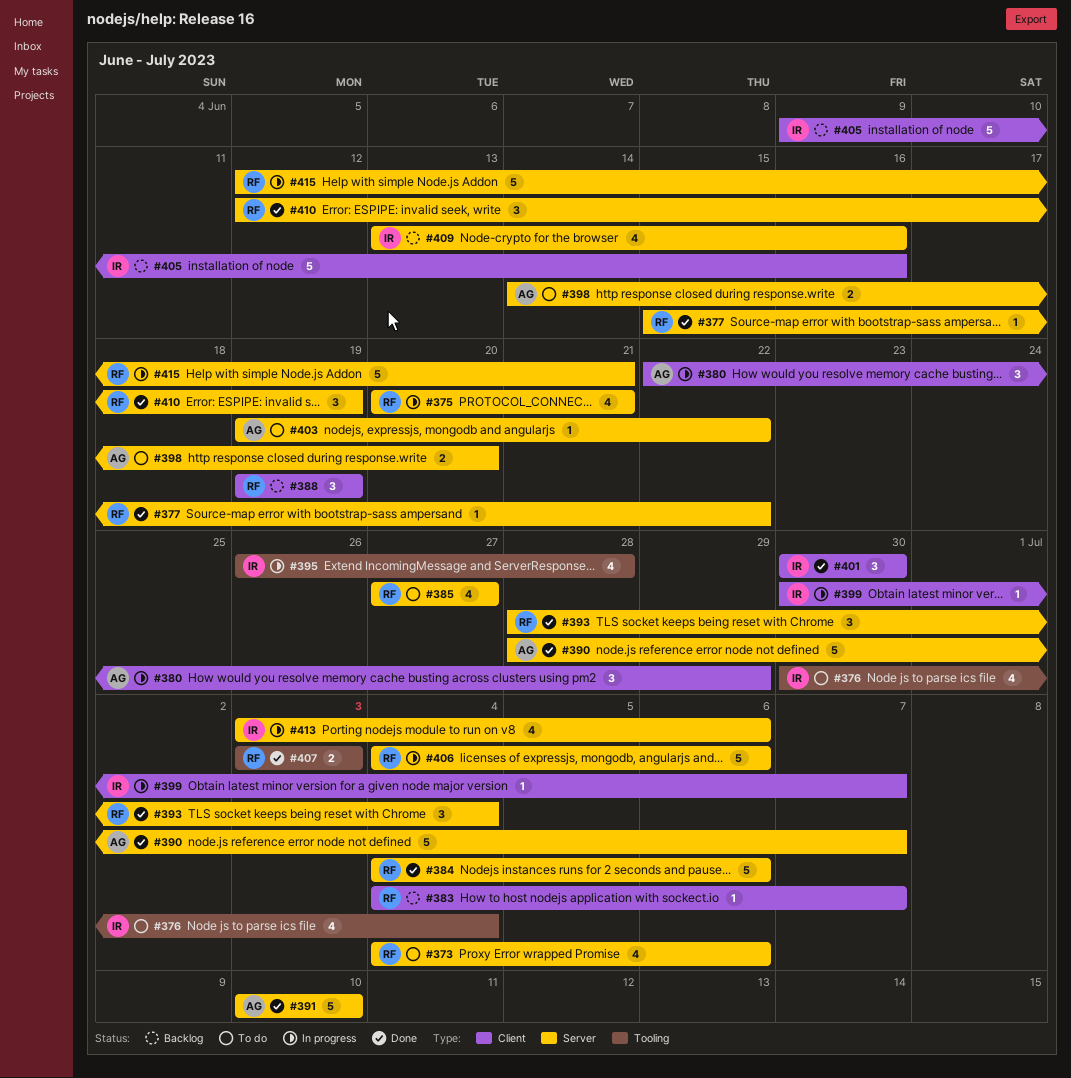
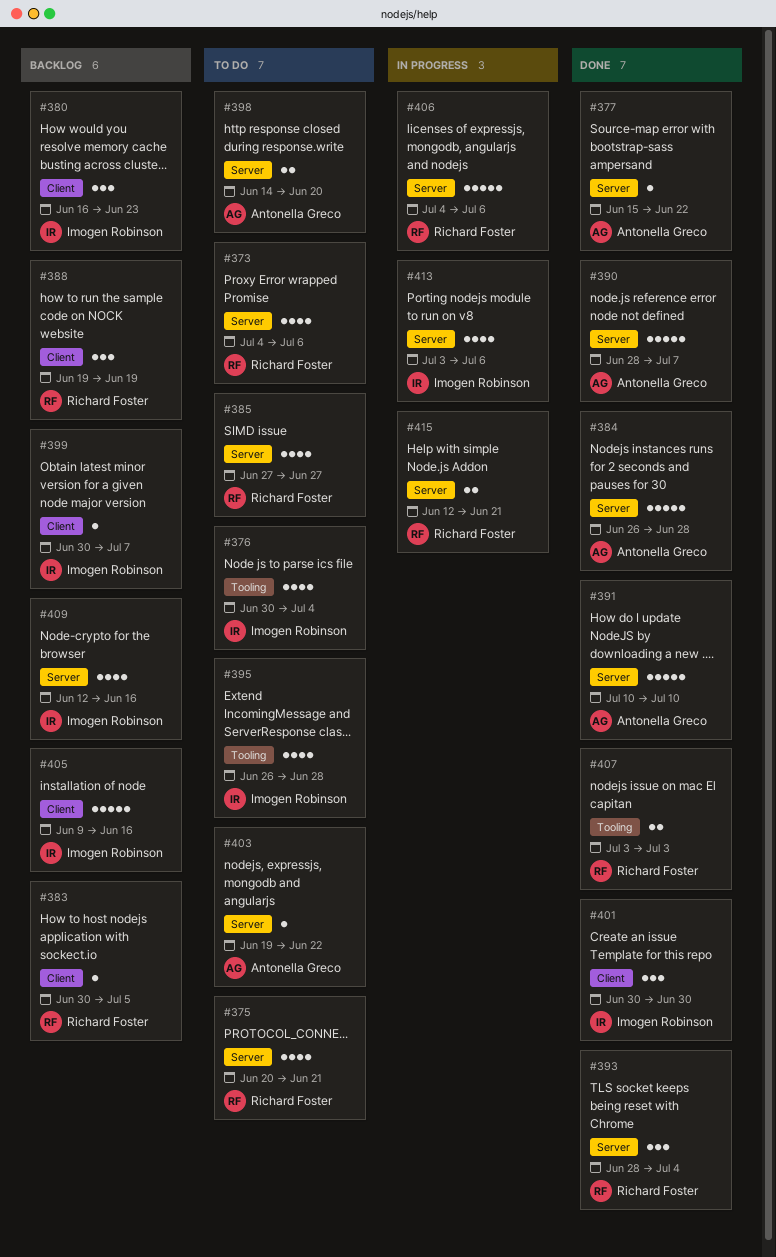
#375, status: In progress -> To do
#377, owner: Richard Foster -> Antonella Greco
#380, status: In progress -> Backlog
#380, owner: Antonella Greco -> Imogen Robinson
#380, start: Jun 22 -> Jun 16
#380, due: Jun 29 -> Jun 23
#383, start: Jul 4 -> Jun 30
#383, due: Jul 7 -> Jul 5
#384, owner: Richard Foster -> Antonella Greco
#384, start: Jul 4 -> Jun 26
#384, due: Jul 6 -> Jun 28
#395, status: In progress -> To do
#399, status: In progress -> Backlog
#409, start: Jun 13 -> Jun 12
#410: present -> none
#415, estimate: 5 -> 2

